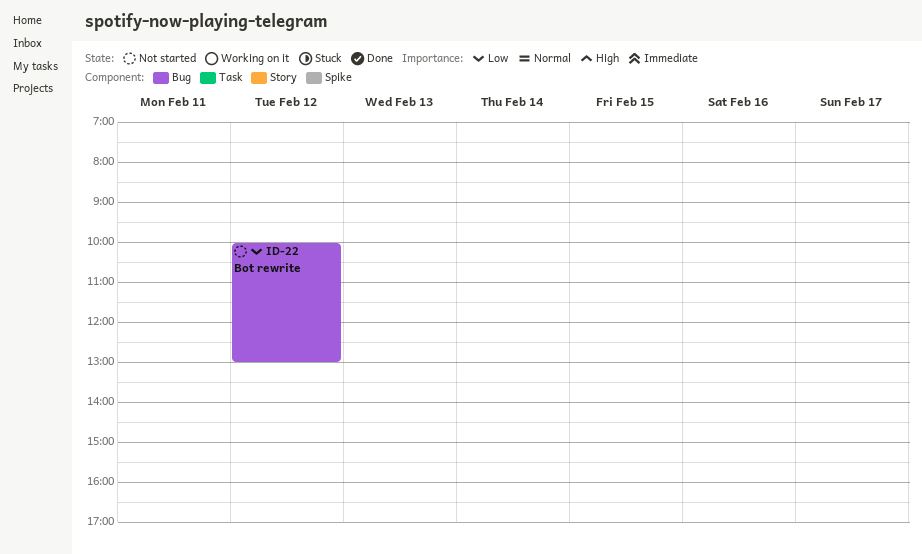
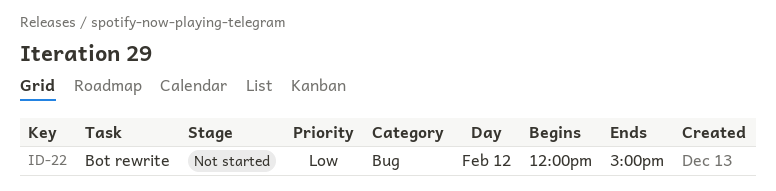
ID-22, begins: 10:00 -> 12:00
ID-22, ends: 13:00 -> 15:00

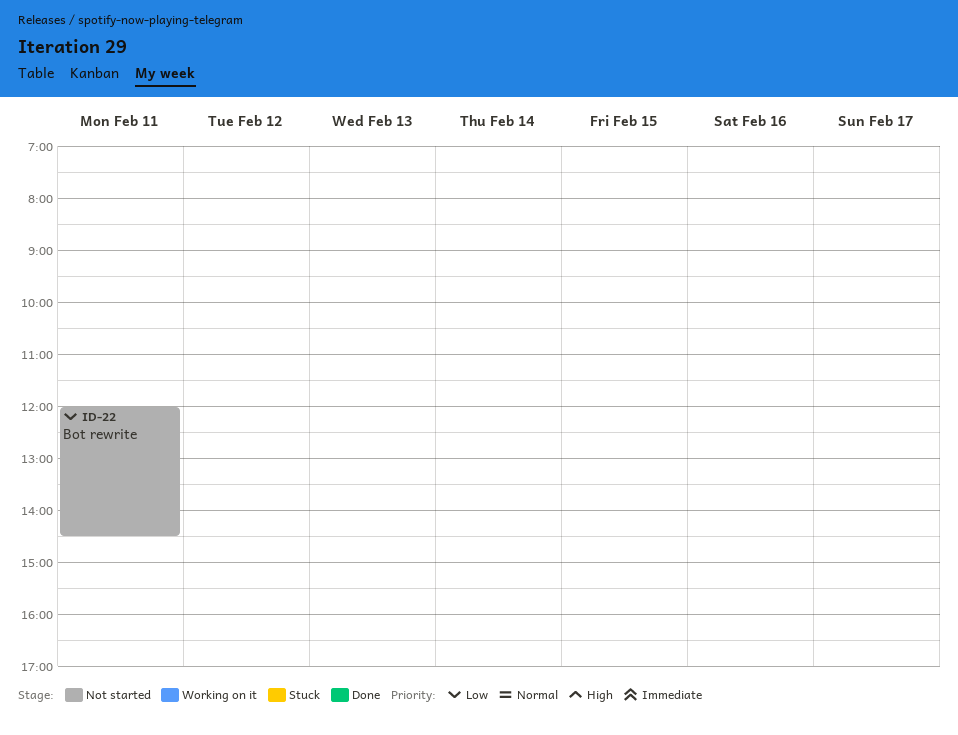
ID-22, day: Feb 12 -> Feb 11
ID-22, ends: 15:00 -> 14:30

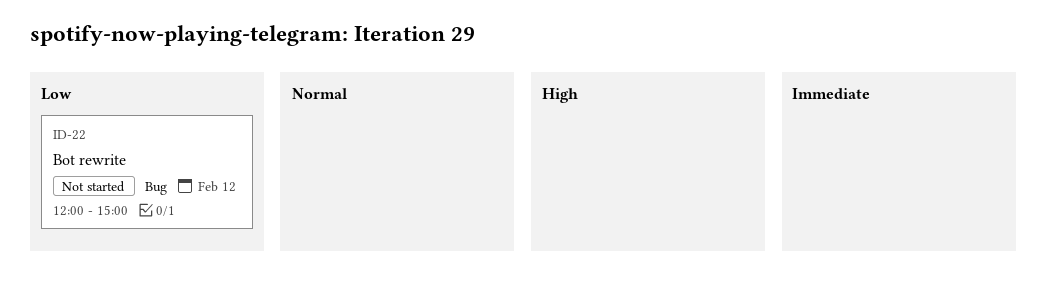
ID-22, day: Feb 11 -> Feb 12
ID-22, ends: 14:30 -> 15:00

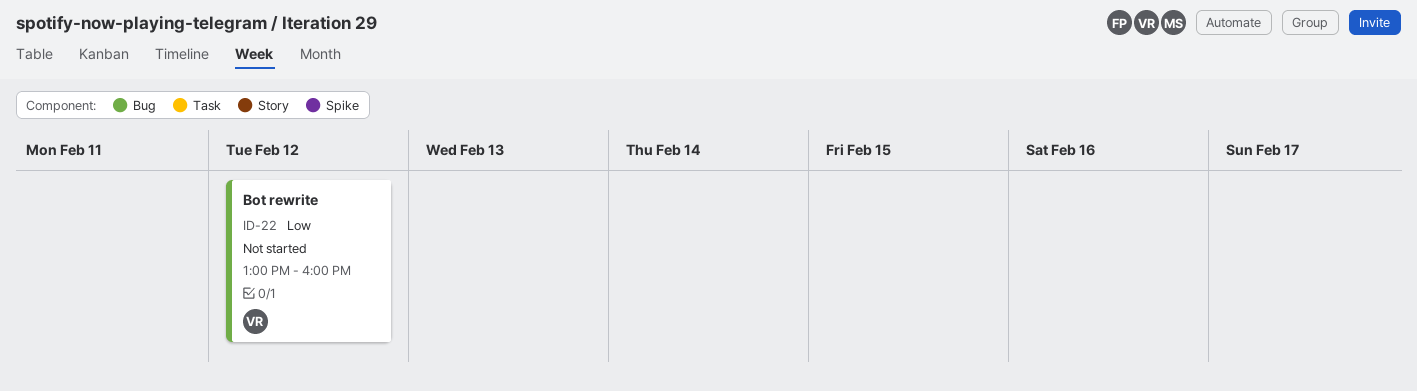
ID-22, begins: 12:00 -> 13:00
ID-22, ends: 15:00 -> 16:00

